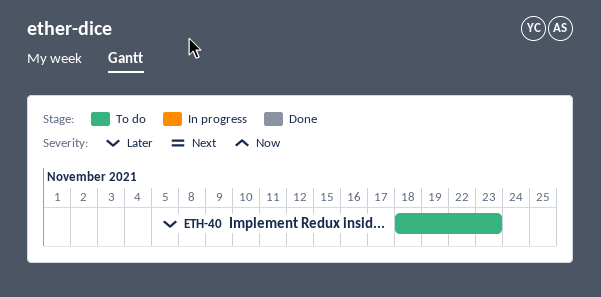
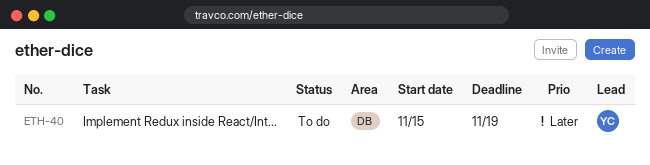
ETH-40, start: Nov 18 -> Nov 15
ETH-40, due: Nov 23 -> Nov 19

